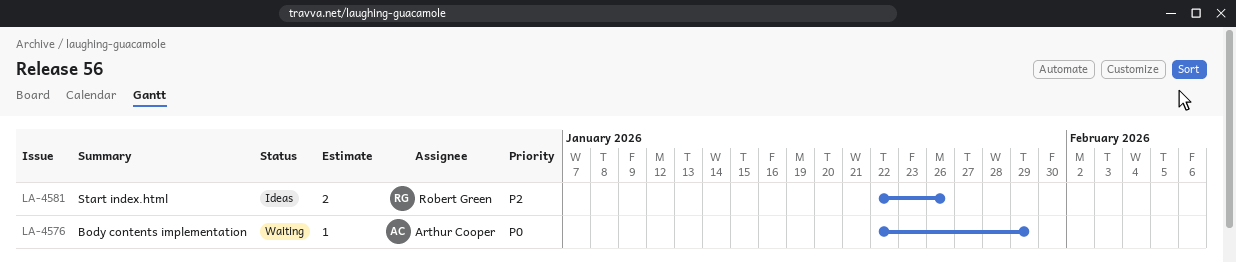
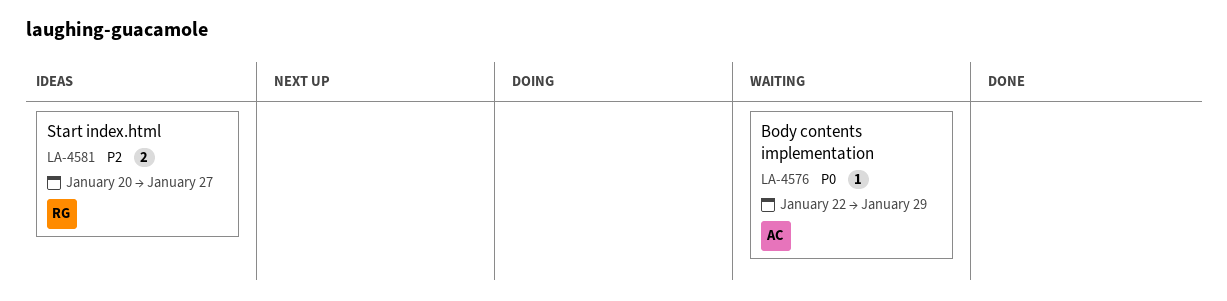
LA-4581, start: Jan 22 -> Jan 20
LA-4581, due: Jan 26 -> Jan 27

